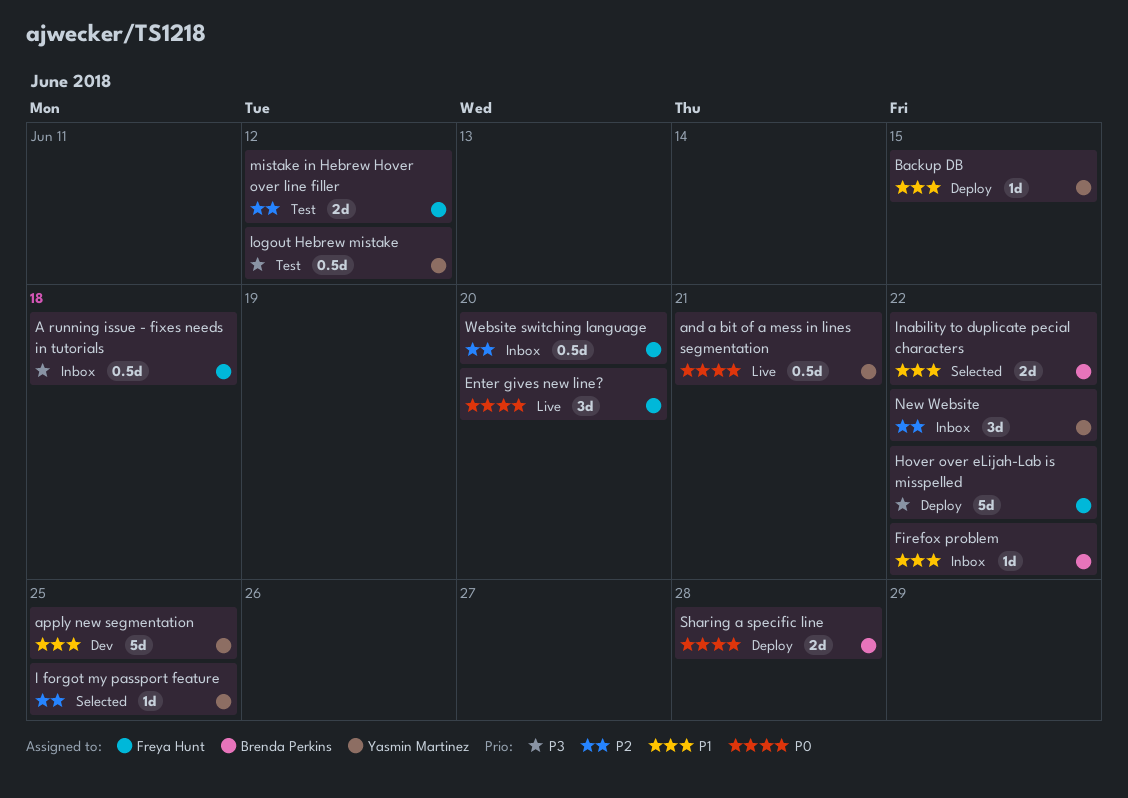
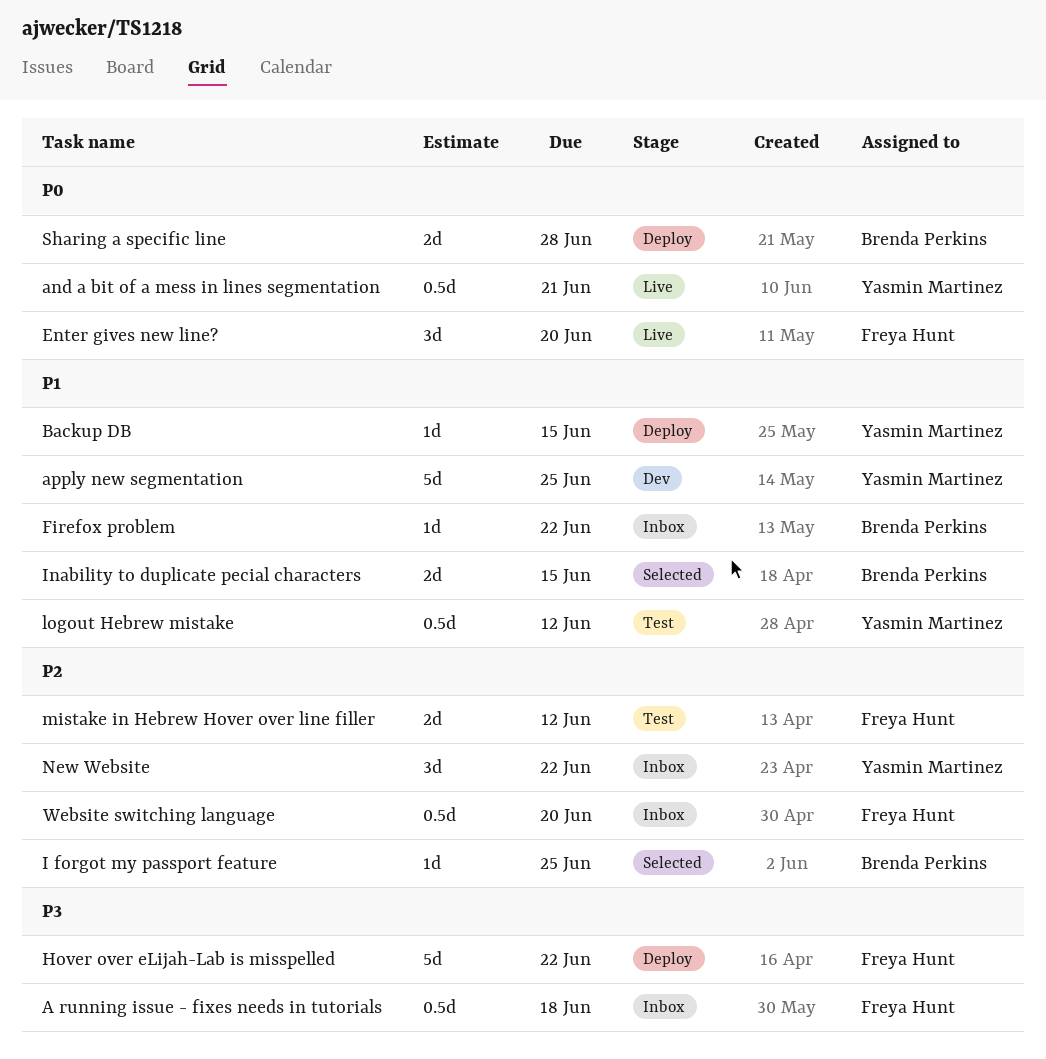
I forgot my passport feature, owner: Yasmin Martinez -> Brenda Perkins
Inability to duplicate pecial characters, due: Jun 22 -> Jun 15
logout Hebrew mistake, priority: P3 -> P1

